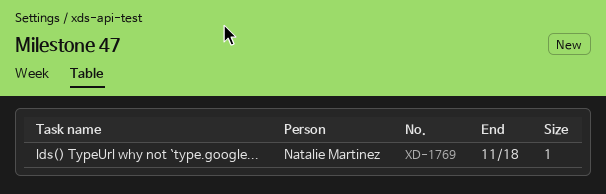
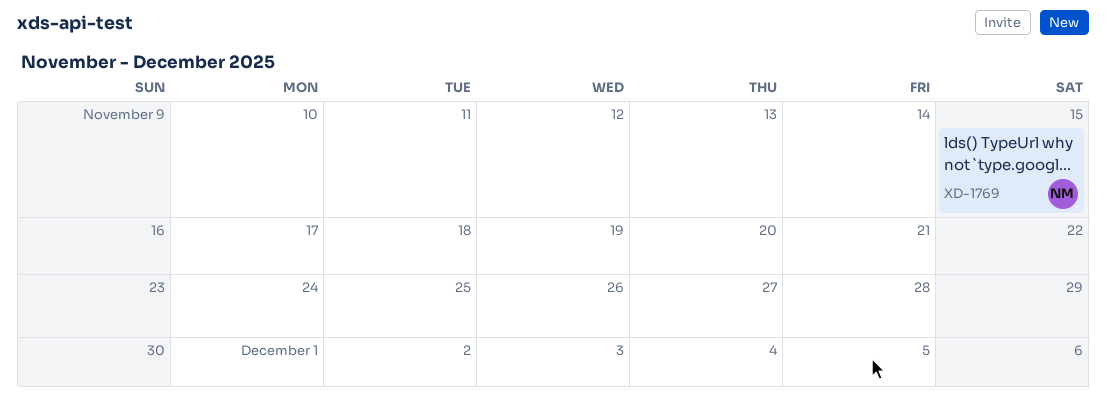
XD-1769, due: Nov 18 -> Nov 15

